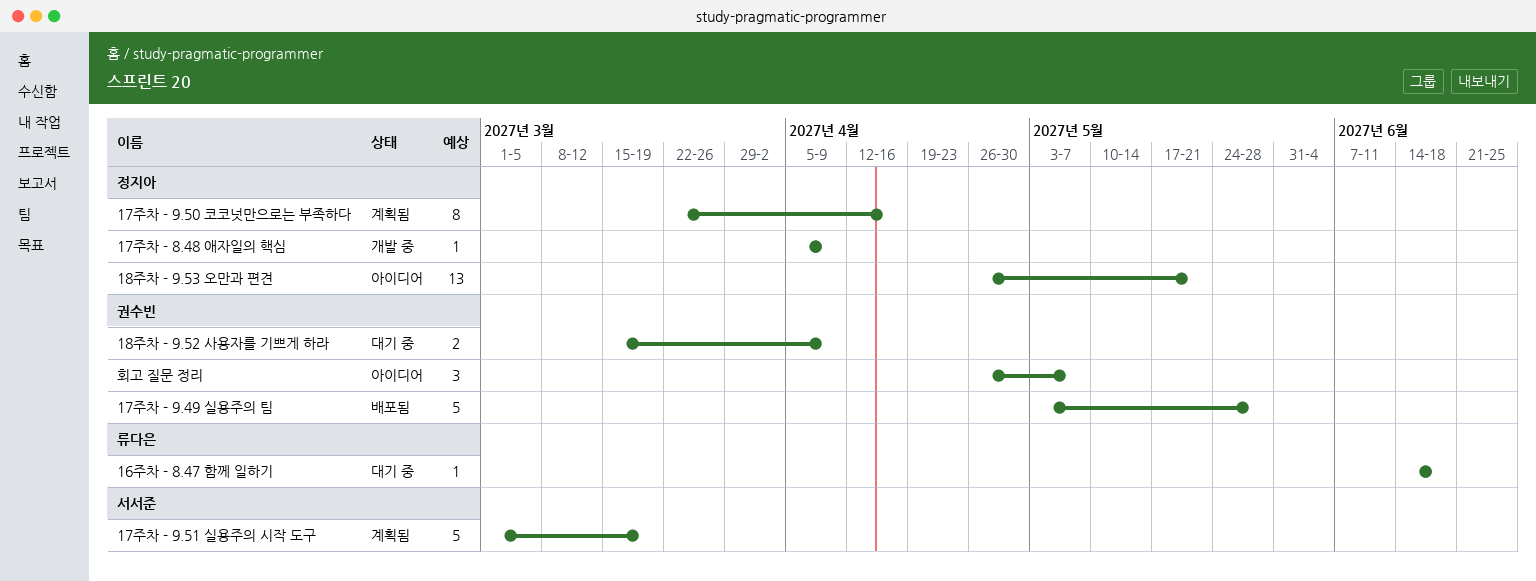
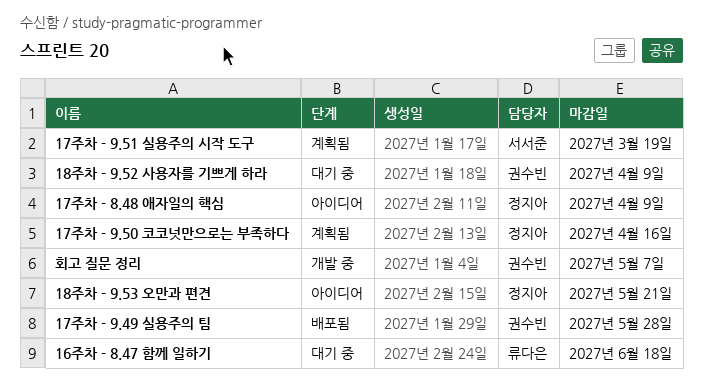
17주차 - 8.48 애자일의 핵심, status: 개발 중 -> 아이디어
회고 질문 정리, status: 아이디어 -> 개발 중

